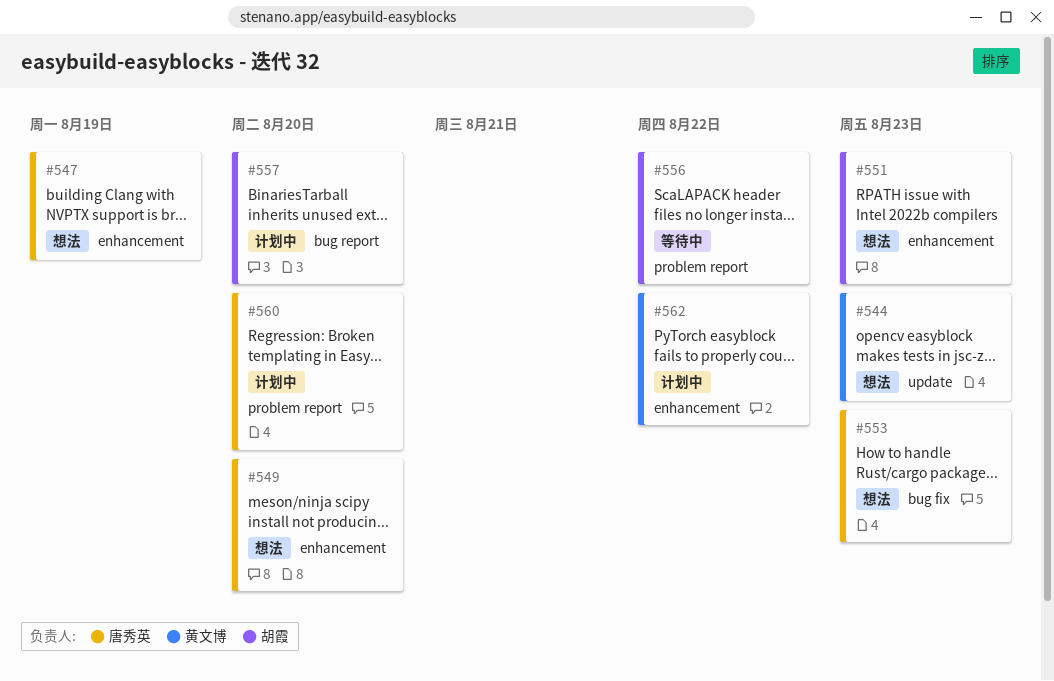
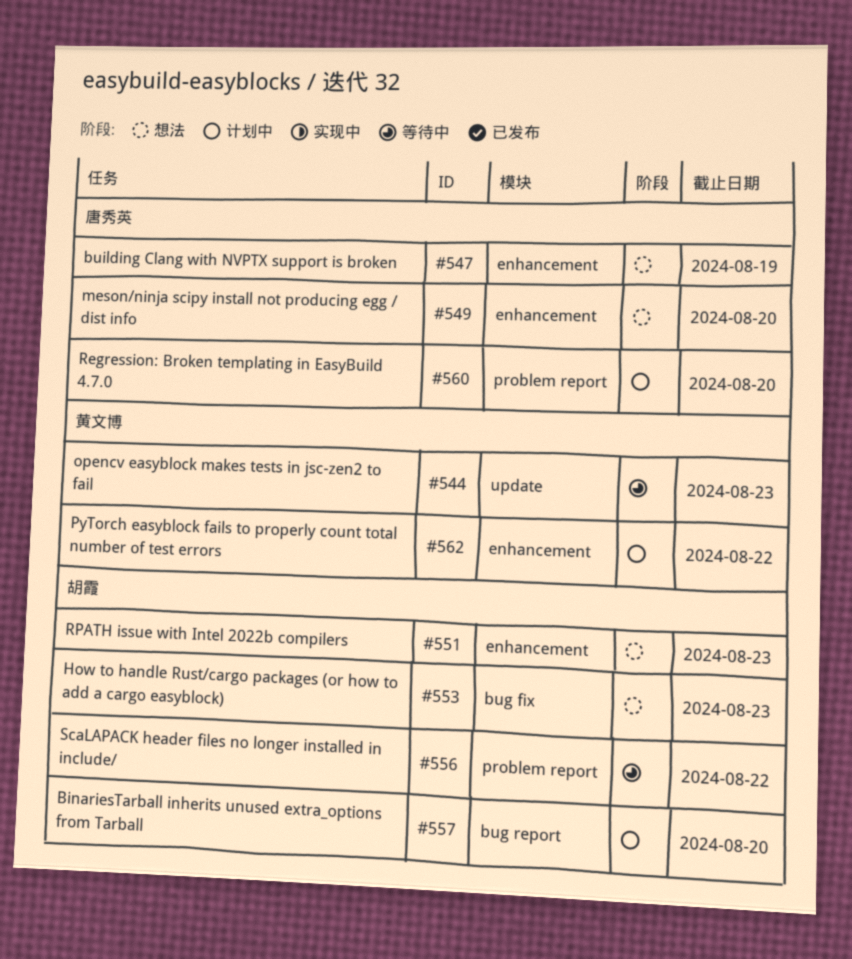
#544, status: 想法 -> 等待中
#553, owner: 唐秀英 -> 胡霞

